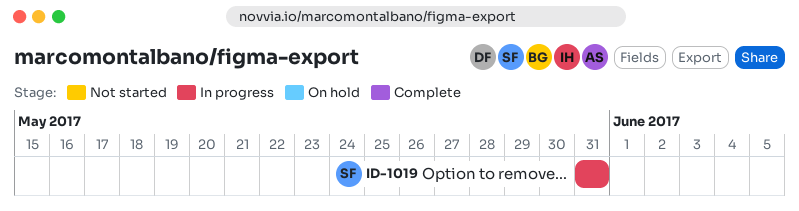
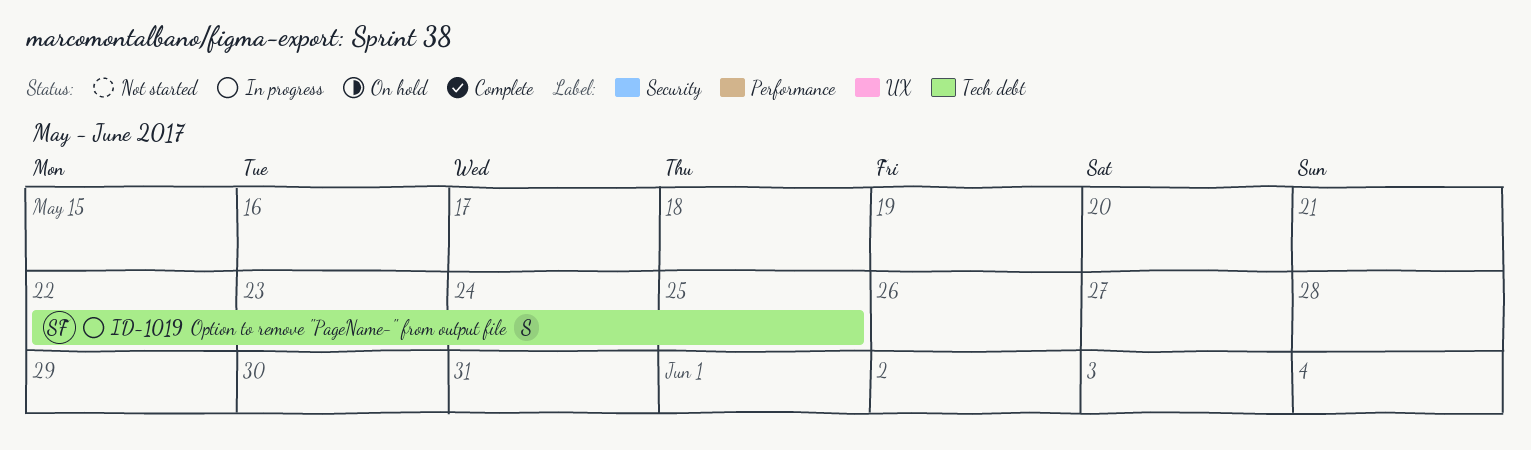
ID-1019, start: May 31 -> May 22
ID-1019, due: May 31 -> May 25

